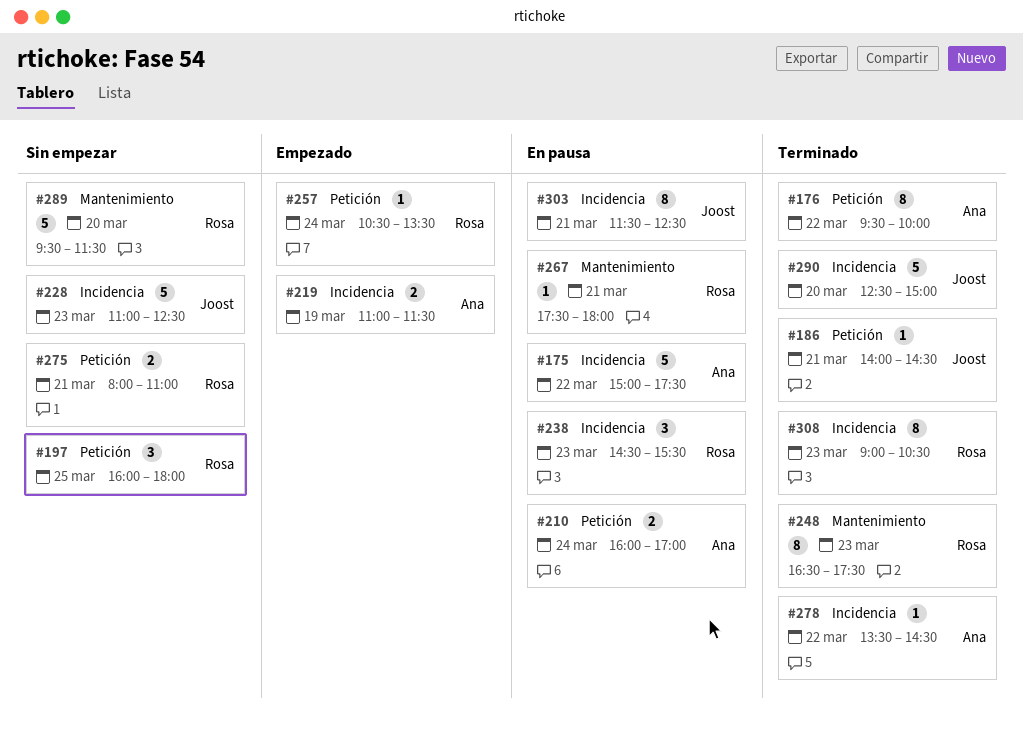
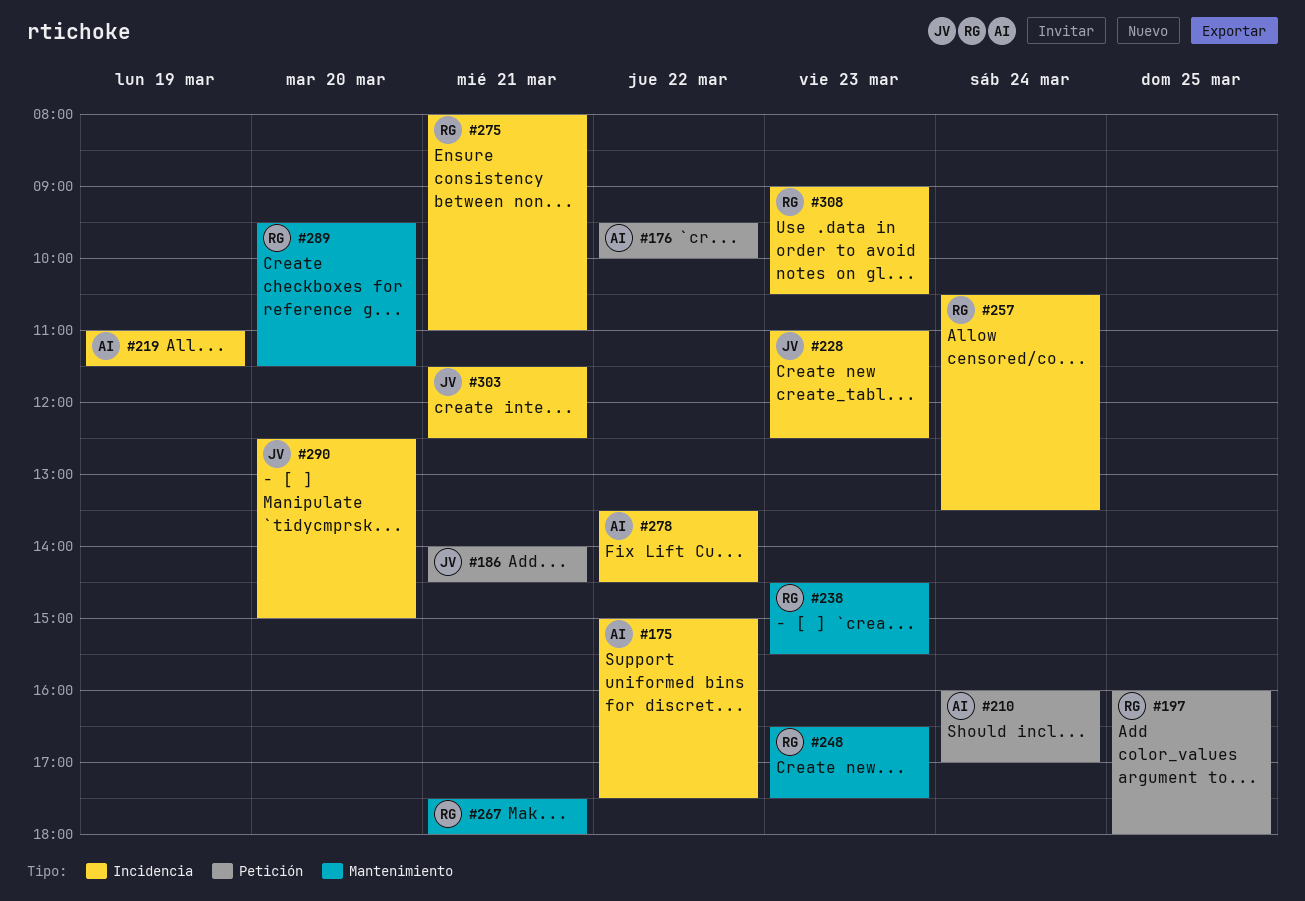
#238, label: Incidencia -> Mantenimiento
#257, label: Petición -> Incidencia
#275, label: Petición -> Incidencia

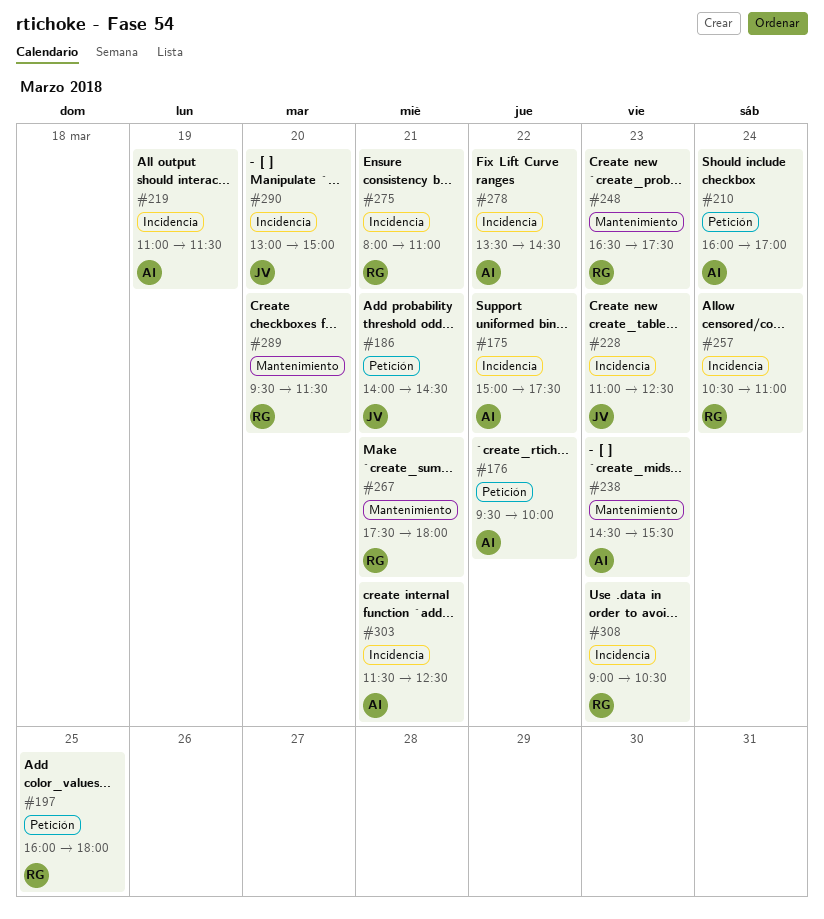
#238, owner: RG -> AI
#257, ends: 13:30 -> 11:00
#290, begins: 12:30 -> 13:00
#303, owner: JV -> AI

